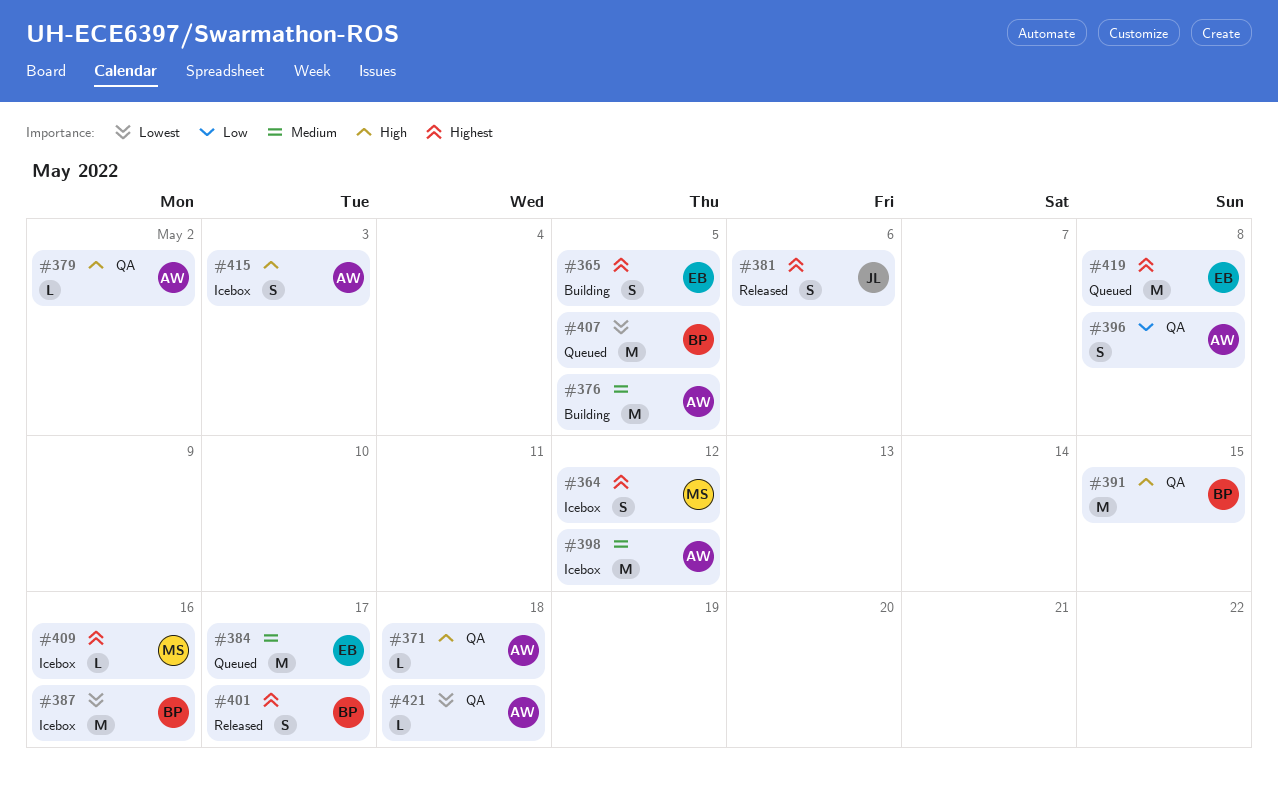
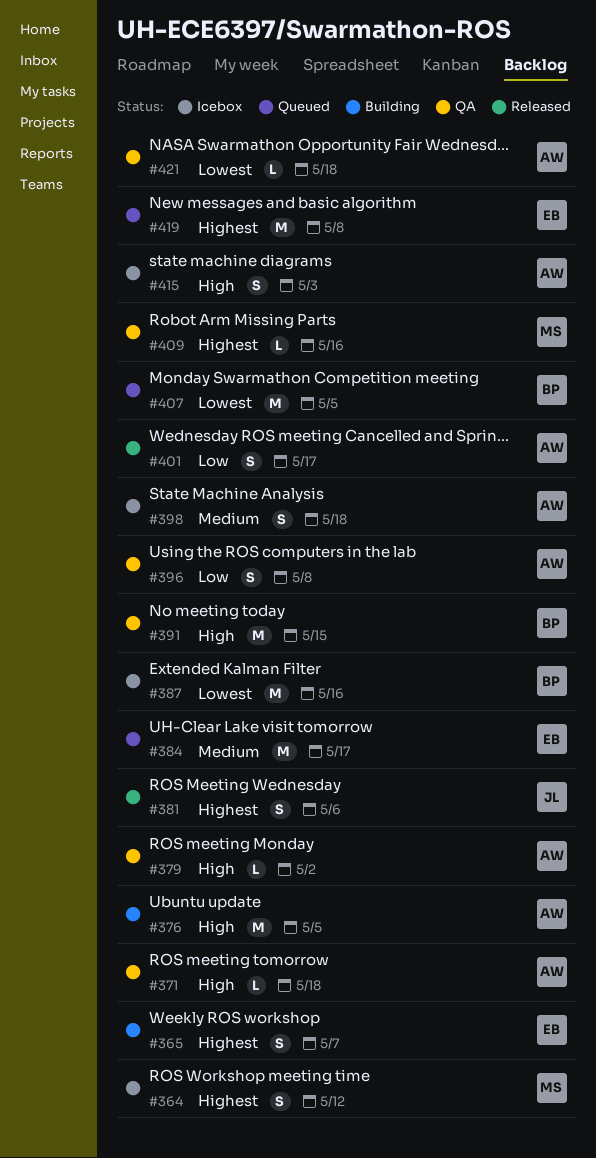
#365, due: May 5 -> May 7
#376, priority: Medium -> High
#398, estimate: M -> S
#398, due: May 12 -> May 18
#401, owner: BP -> AW
#401, priority: Highest -> Low
#409, status: Icebox -> QA

